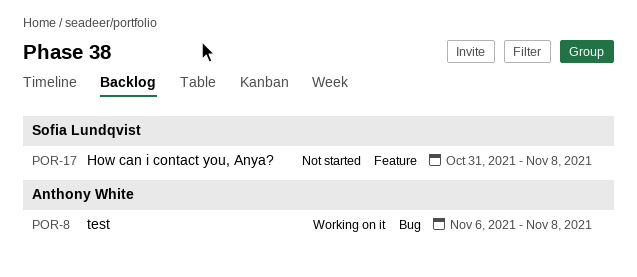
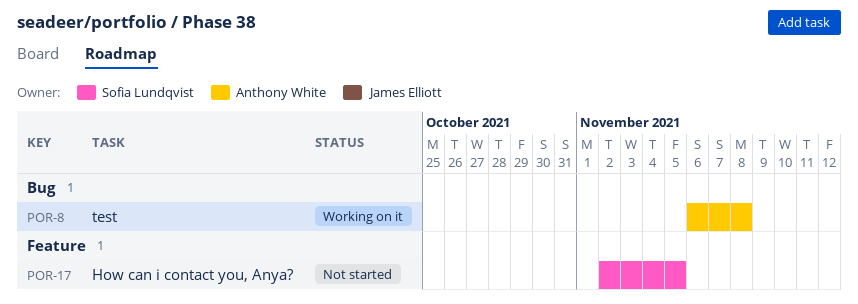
POR-17, start: Oct 31 -> Nov 2
POR-17, due: Nov 8 -> Nov 5

